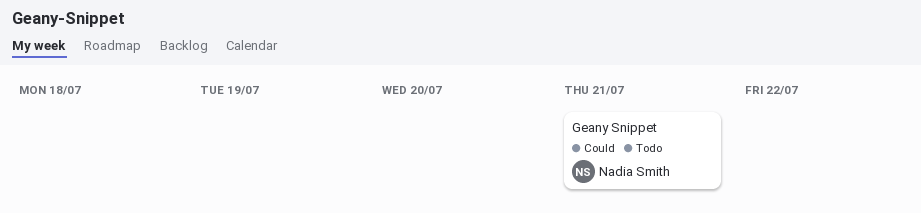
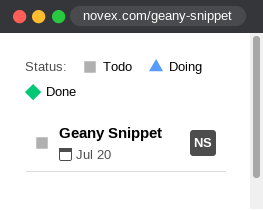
Geany Snippet, due: Jul 21 -> Jul 20

